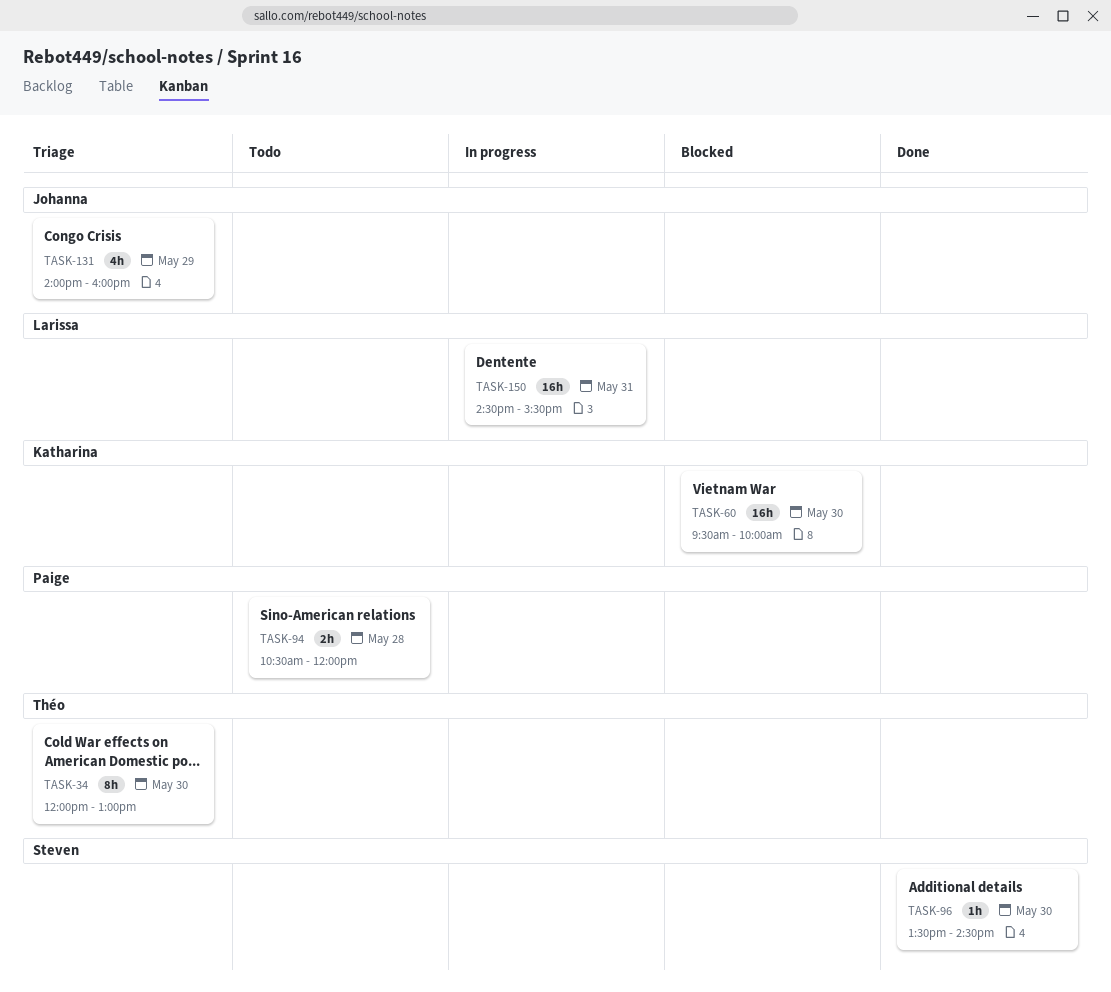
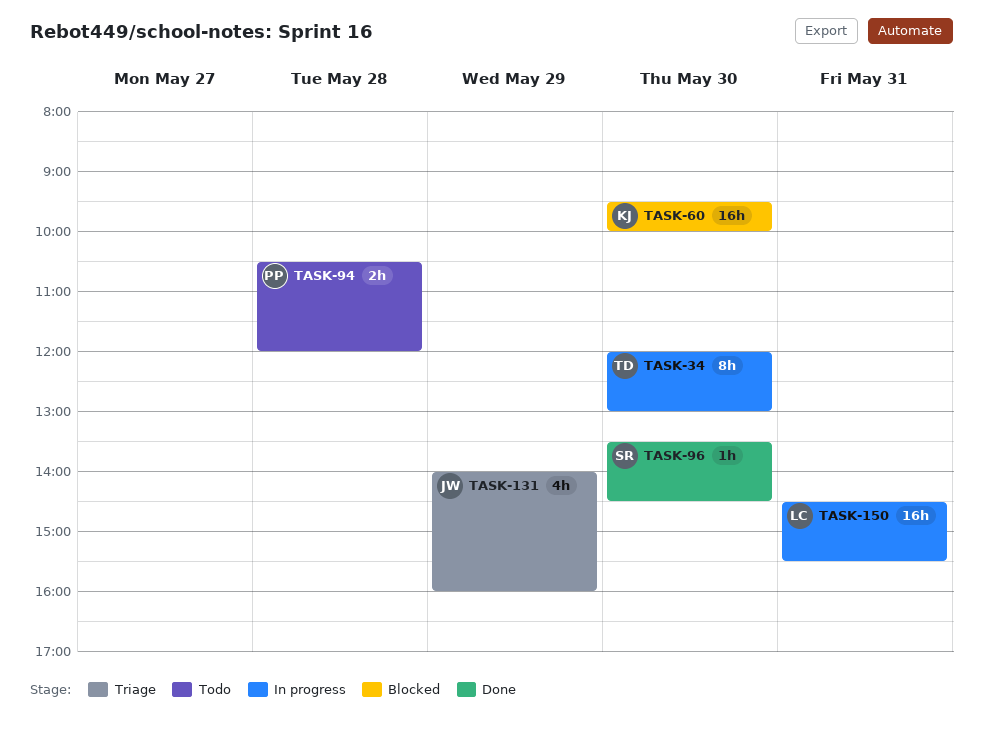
TASK-34, status: Triage -> In progress

